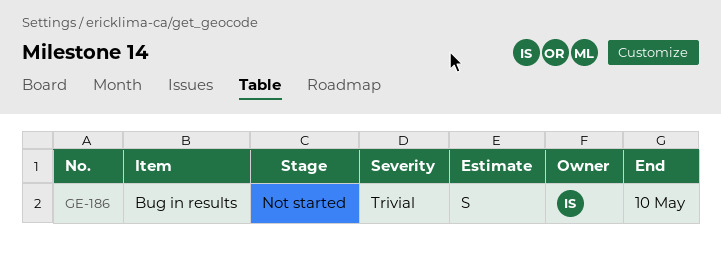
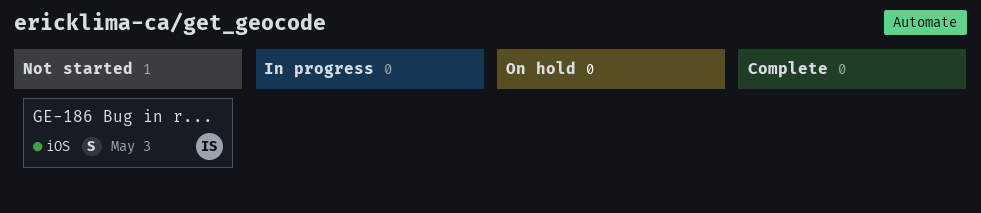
GE-186, due: May 10 -> May 3

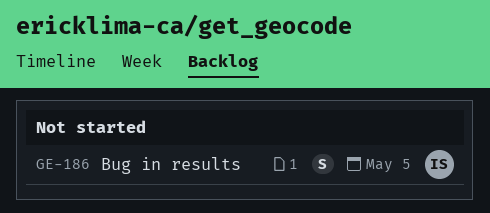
GE-186, due: May 3 -> May 5

